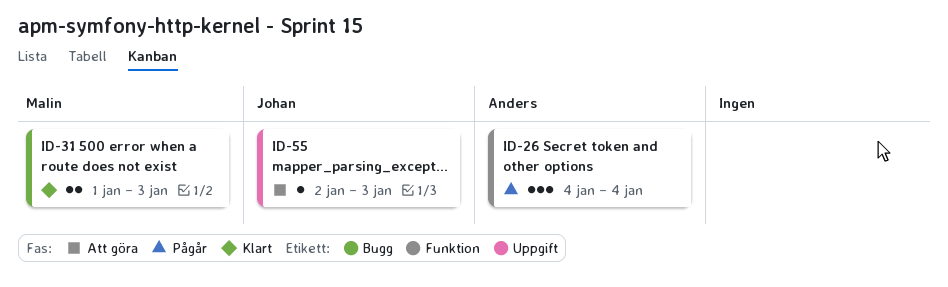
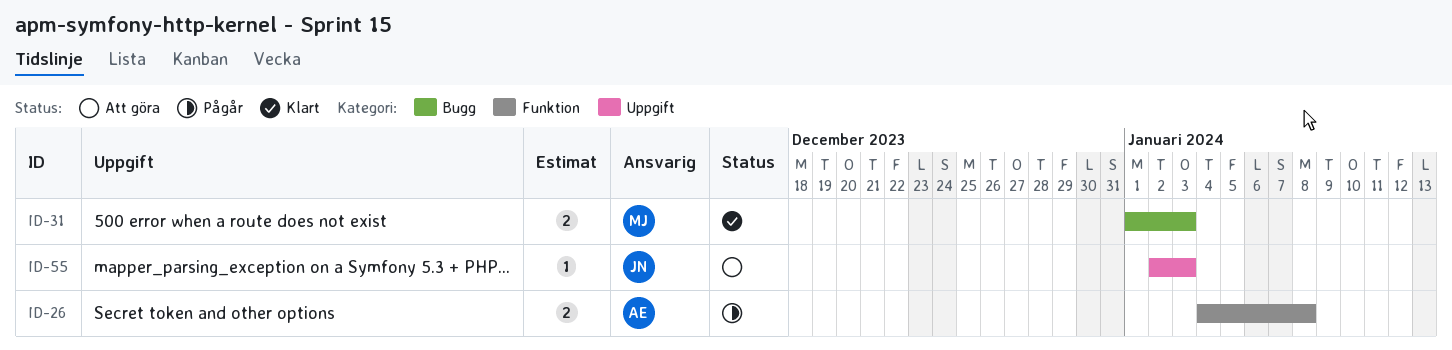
ID-26, estimate: 3 -> 2
ID-26, due: Jan 4 -> Jan 8

